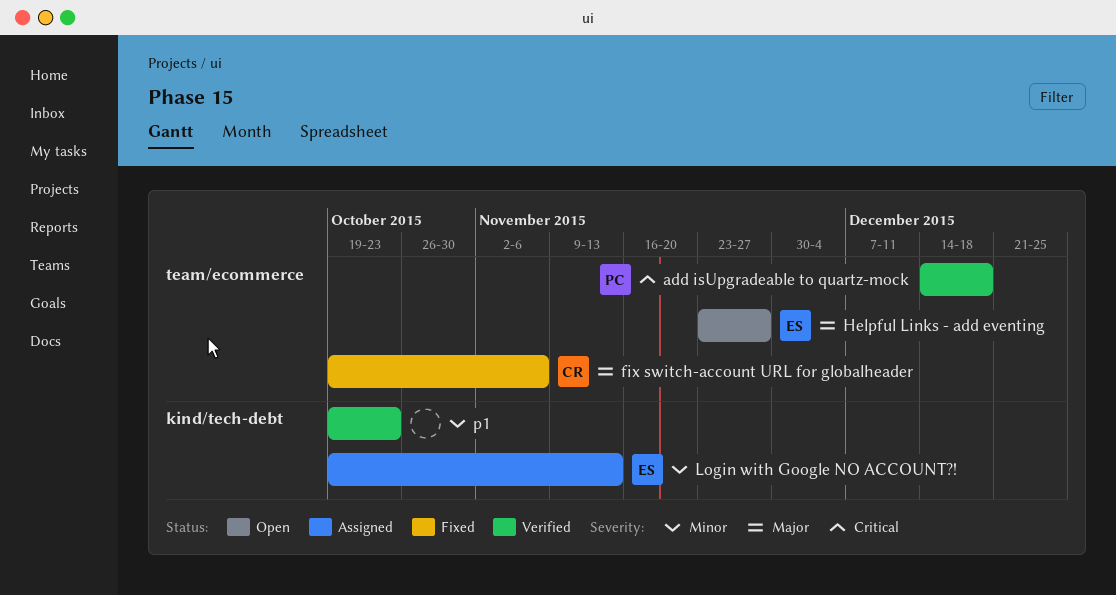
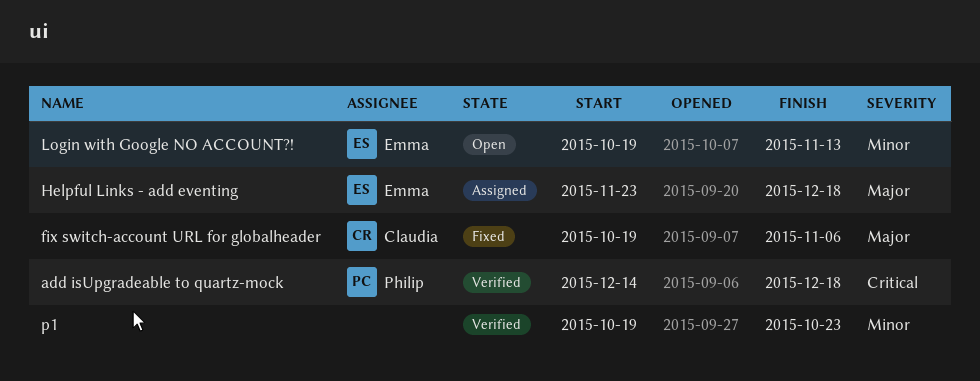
Helpful Links - add eventing, status: Open -> Assigned
Helpful Links - add eventing, due: Nov 27 -> Dec 18
Login with Google NO ACCOUNT?!, status: Assigned -> Open

